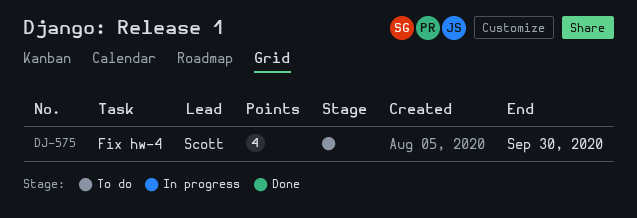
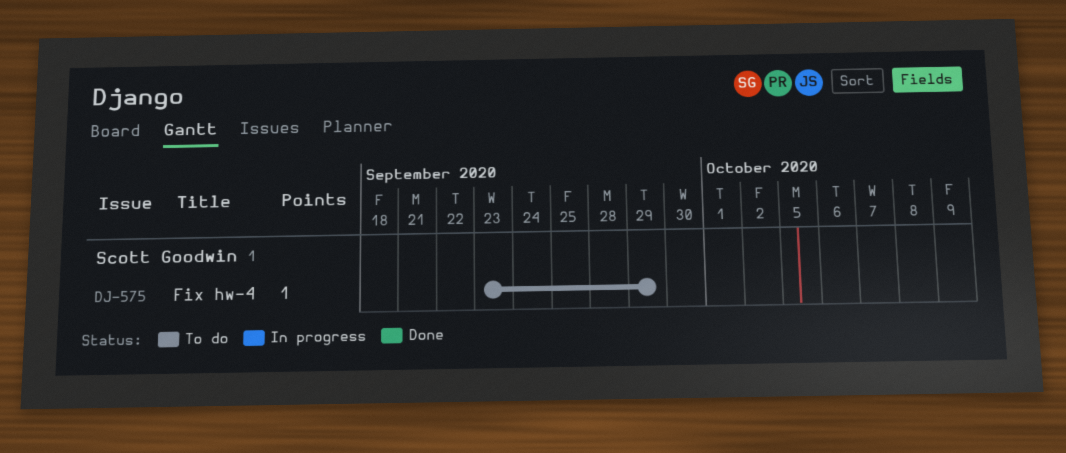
DJ-575, estimate: 4 -> 1
DJ-575, due: Sep 30 -> Sep 29

